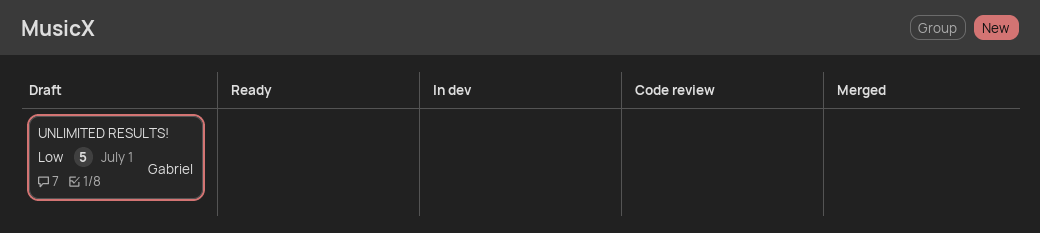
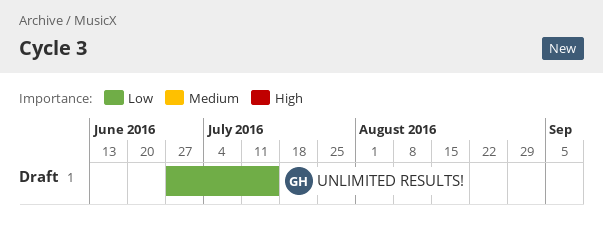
UNLIMITED RESULTS!, due: Jul 1 -> Jul 15

